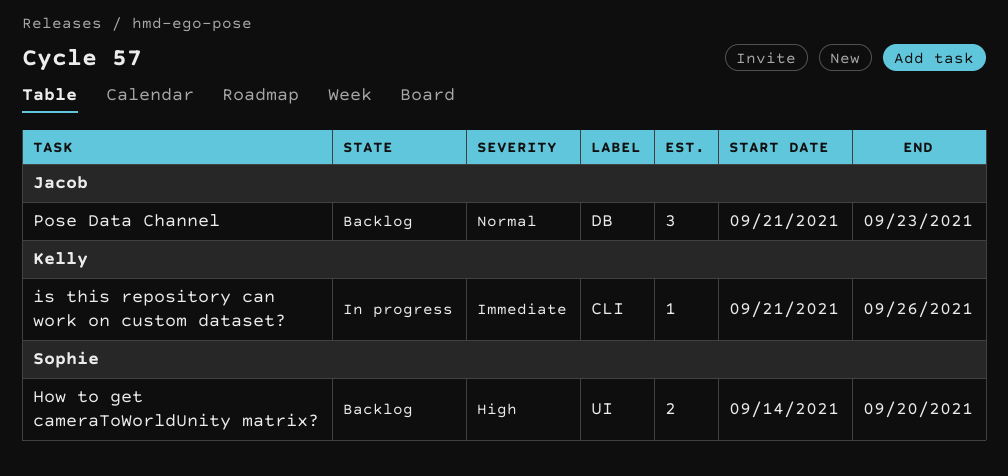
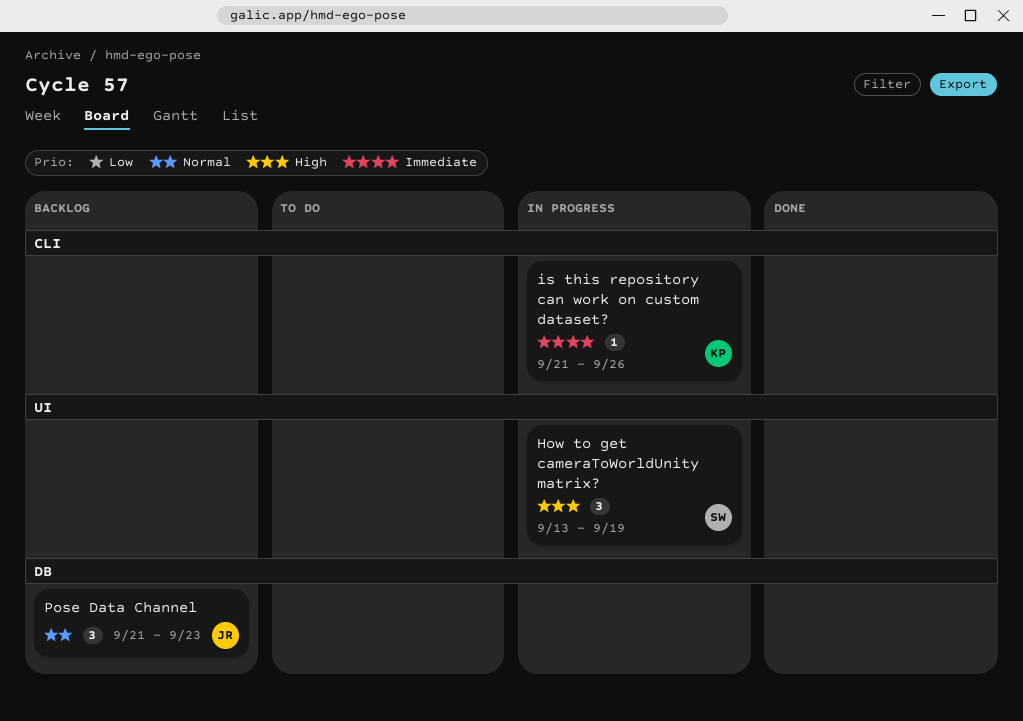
How to get cameraToWorldUnity matrix?, status: Backlog -> In progress
How to get cameraToWorldUnity matrix?, estimate: 2 -> 3
How to get cameraToWorldUnity matrix?, start: Sep 14 -> Sep 13
How to get cameraToWorldUnity matrix?, due: Sep 20 -> Sep 19

